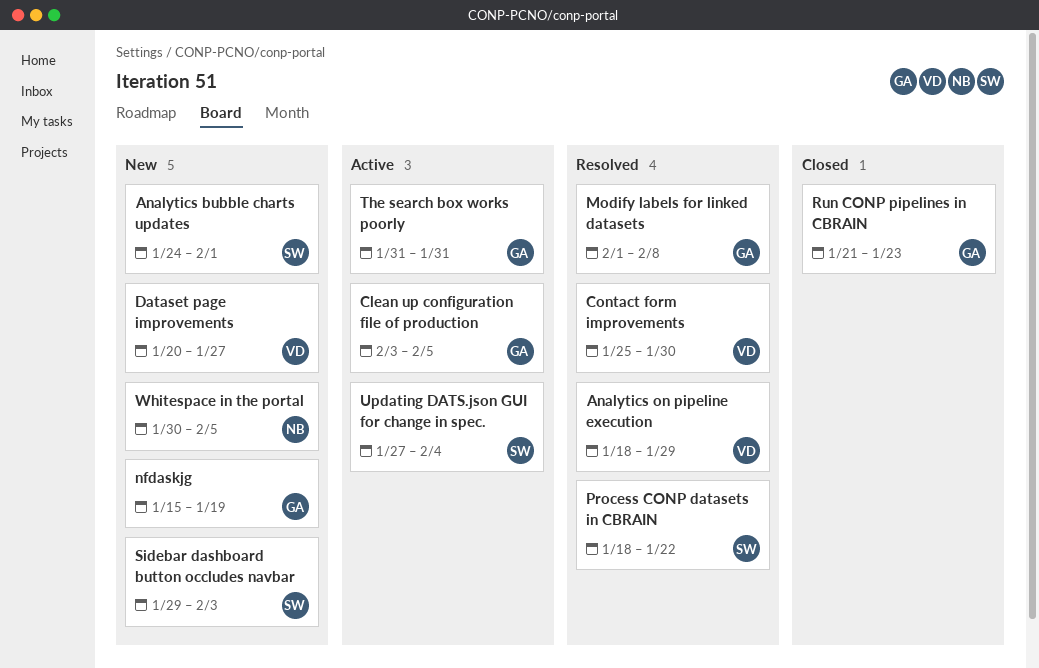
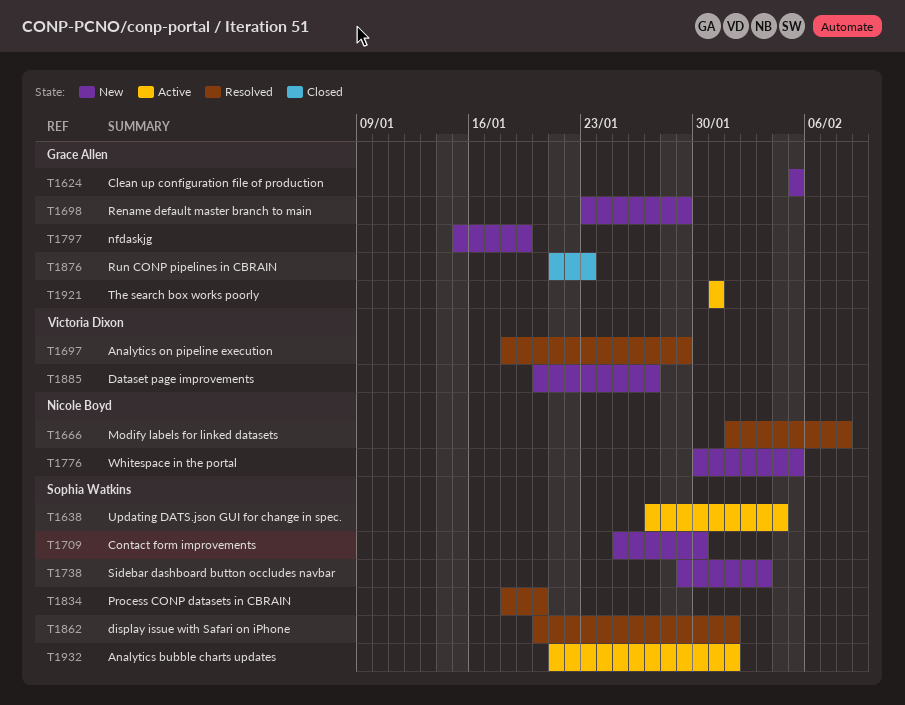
Analytics bubble charts updates, status: New -> Active
Analytics bubble charts updates, start: Jan 24 -> Jan 21
Clean up configuration file of production, status: Active -> New
Clean up configuration file of production, start: Feb 3 -> Feb 5
Contact form improvements, status: Resolved -> New
Contact form improvements, owner: Victoria Dixon -> Sophia Watkins
display issue with Safari on iPhone: none -> present
Modify labels for linked datasets, owner: Grace Allen -> Nicole Boyd
Process CONP datasets in CBRAIN, due: Jan 22 -> Jan 20
Rename default master branch to main: none -> present

